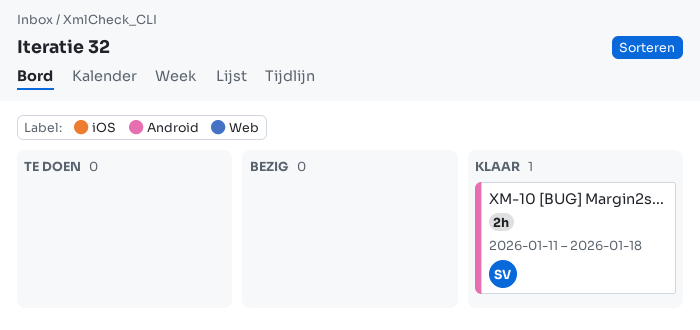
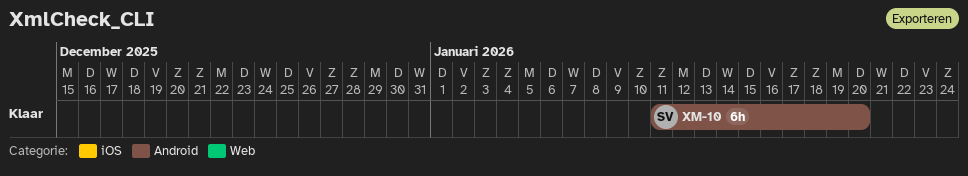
XM-10, estimate: 2h -> 6h
XM-10, due: Jan 18 -> Jan 20

